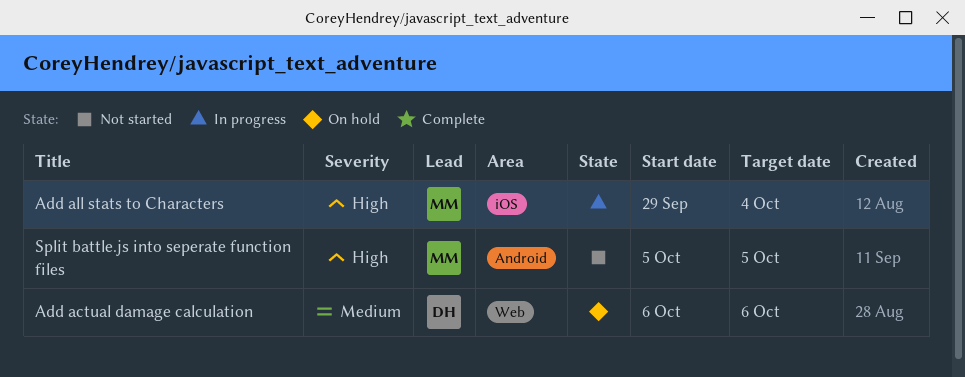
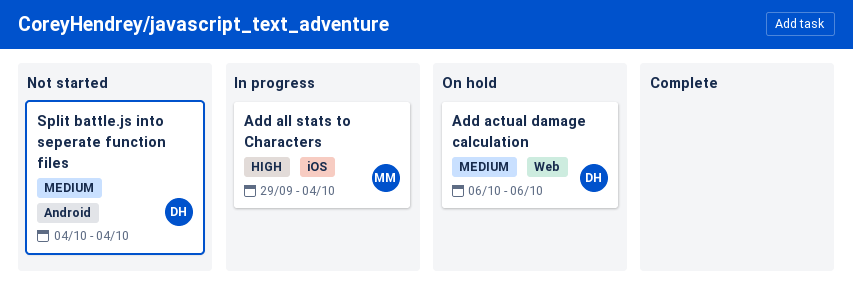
Split battle.js into seperate function files, owner: MM -> DH
Split battle.js into seperate function files, priority: High -> Medium
Split battle.js into seperate function files, start: Oct 5 -> Oct 4
Split battle.js into seperate function files, due: Oct 5 -> Oct 4

